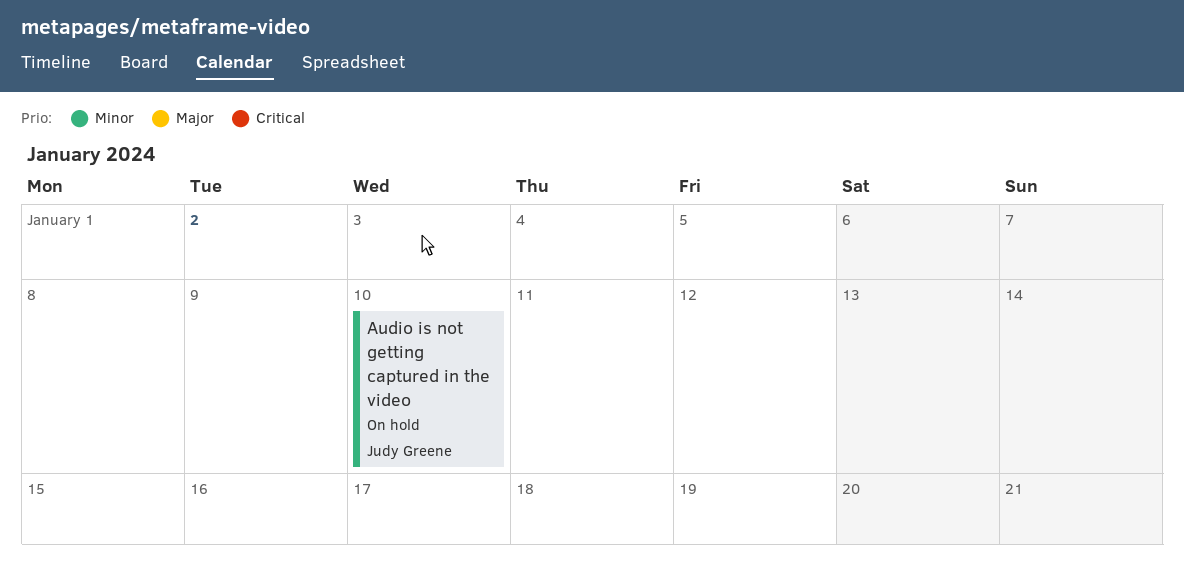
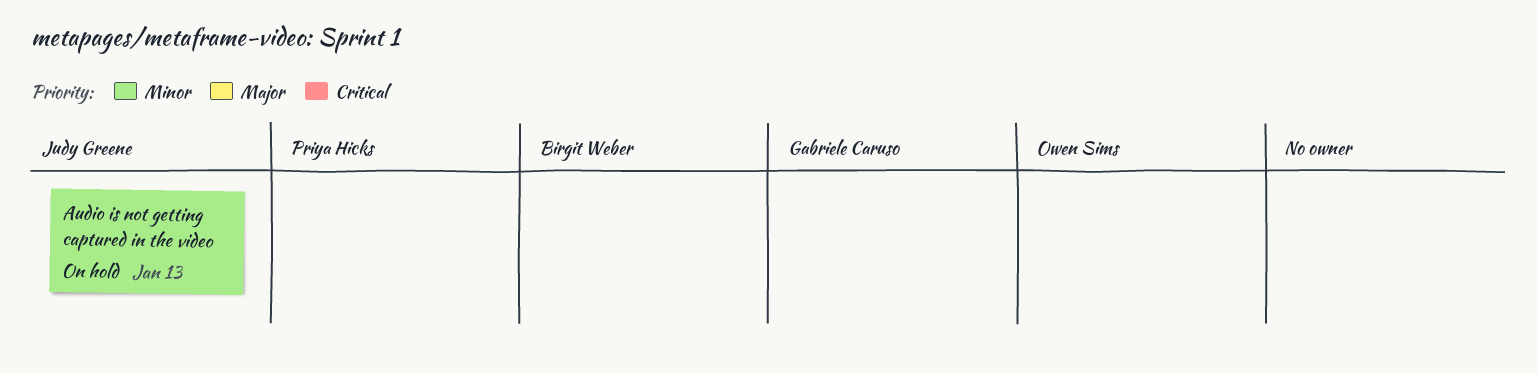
Audio is not getting captured in the video, due: Jan 10 -> Jan 13

